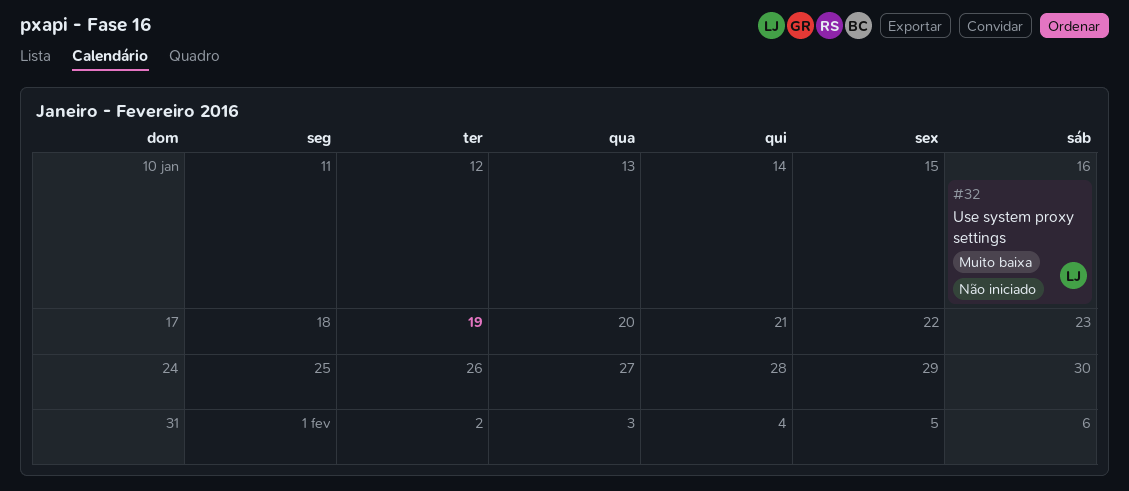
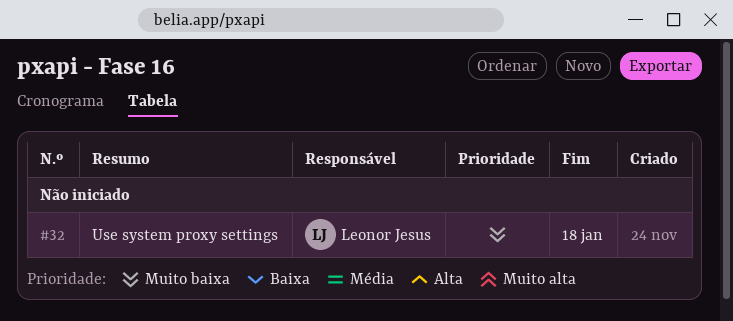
#32, due: Jan 16 -> Jan 18

